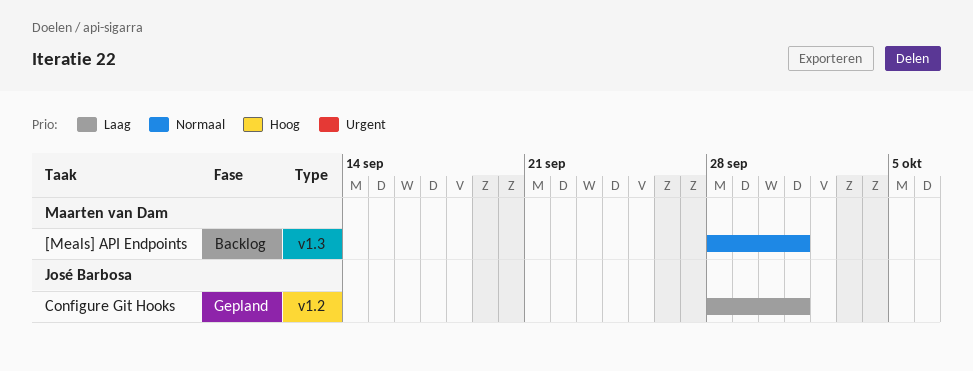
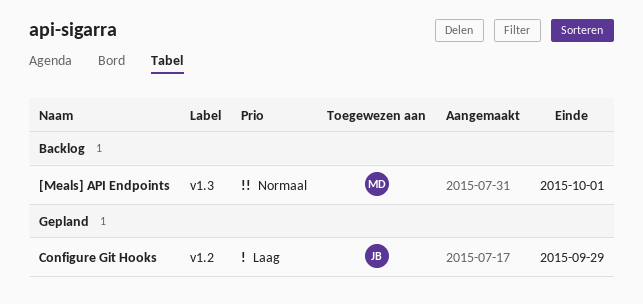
Configure Git Hooks, due: Oct 1 -> Sep 29

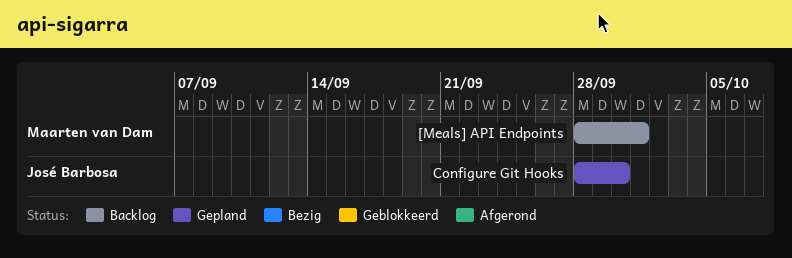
Configure Git Hooks, due: Sep 29 -> Sep 30

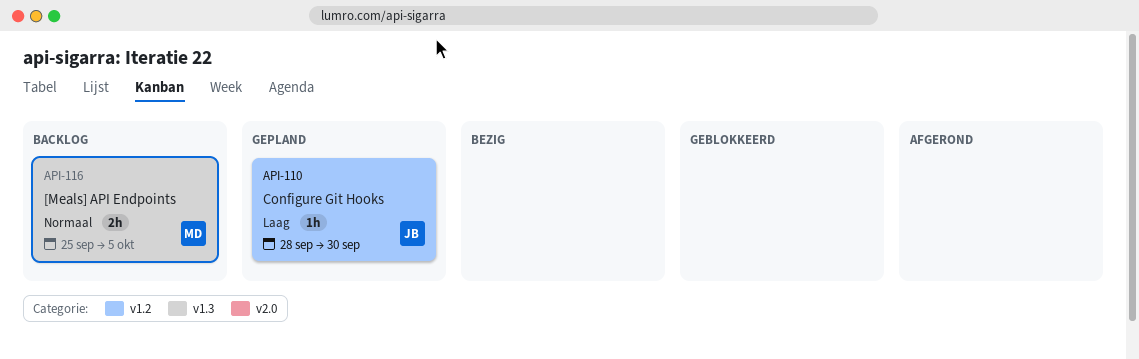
[Meals] API Endpoints, start: Sep 28 -> Sep 25
[Meals] API Endpoints, due: Oct 1 -> Oct 5

